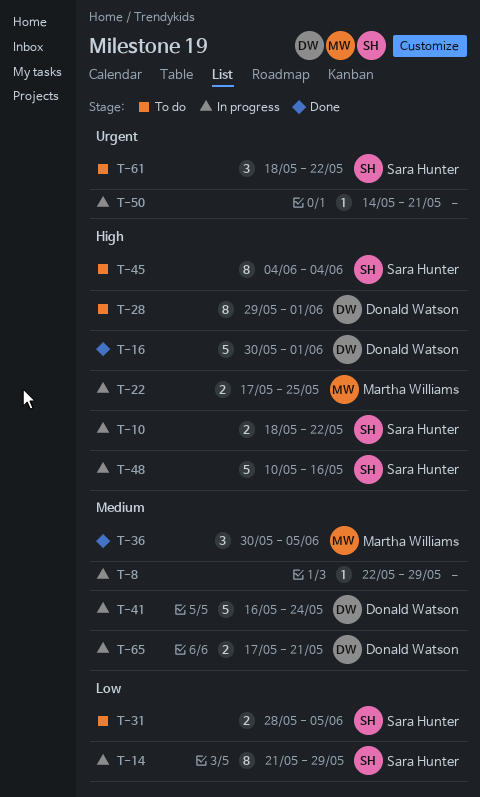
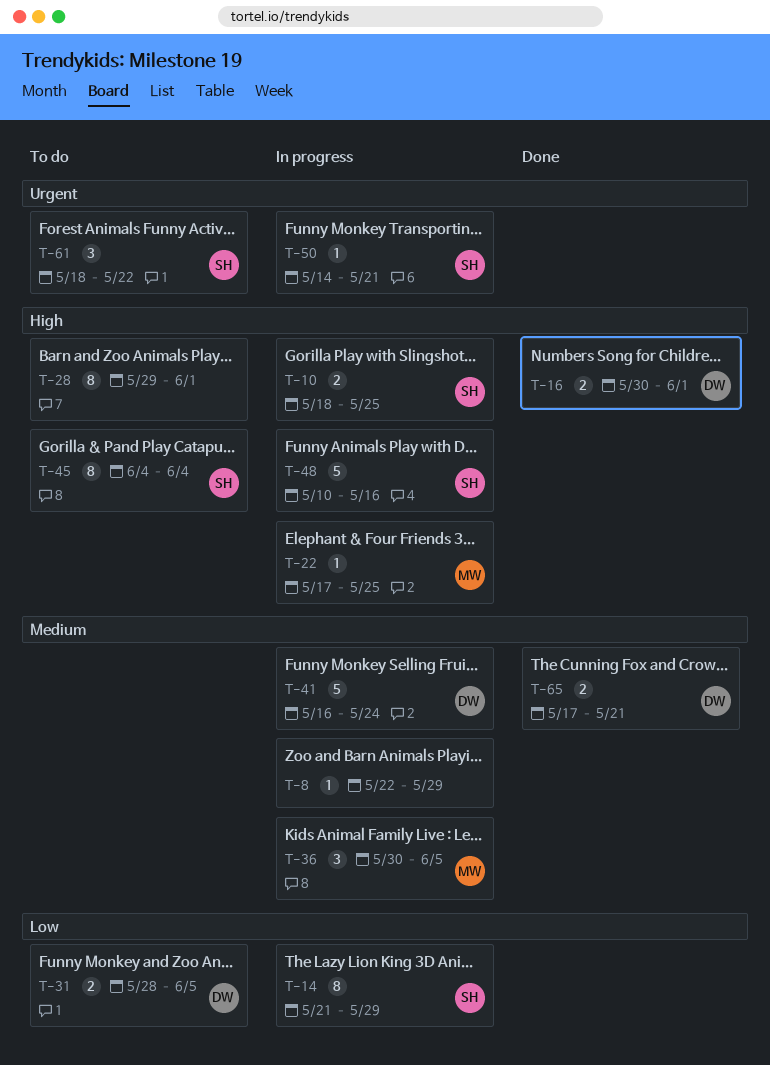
T-10, due: May 22 -> May 25
T-16, estimate: 5 -> 2
T-22, estimate: 2 -> 1
T-28, owner: Donald Watson -> none
T-31, owner: Sara Hunter -> Donald Watson
T-36, status: Done -> In progress
T-50, owner: none -> Sara Hunter
T-65, status: In progress -> Done

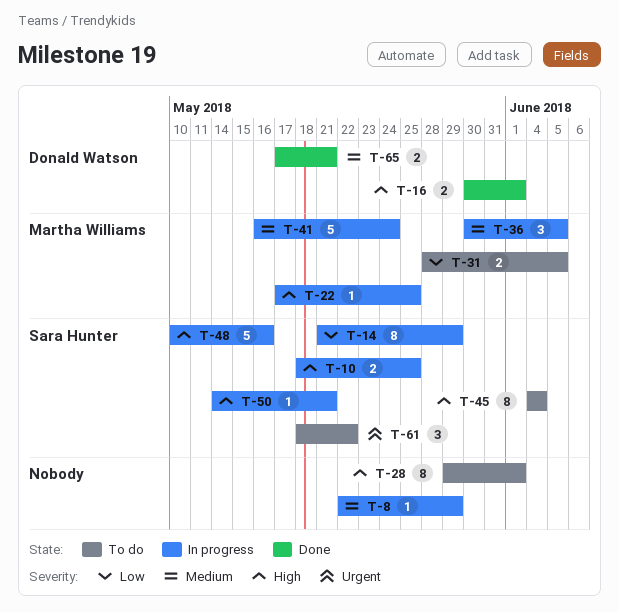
T-31, owner: Donald Watson -> Martha Williams
T-41, owner: Donald Watson -> Martha Williams
T-50, priority: Urgent -> High

